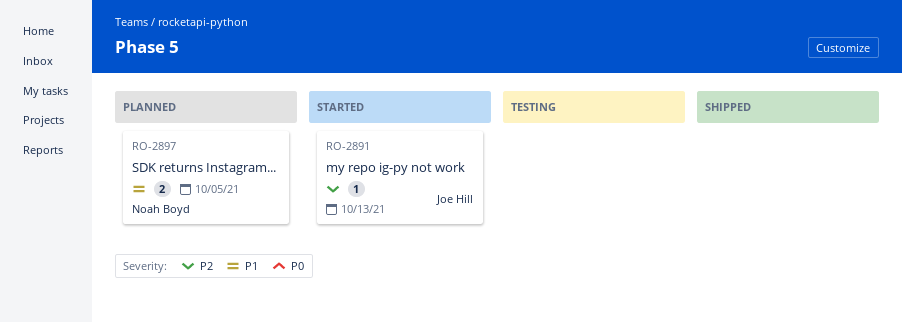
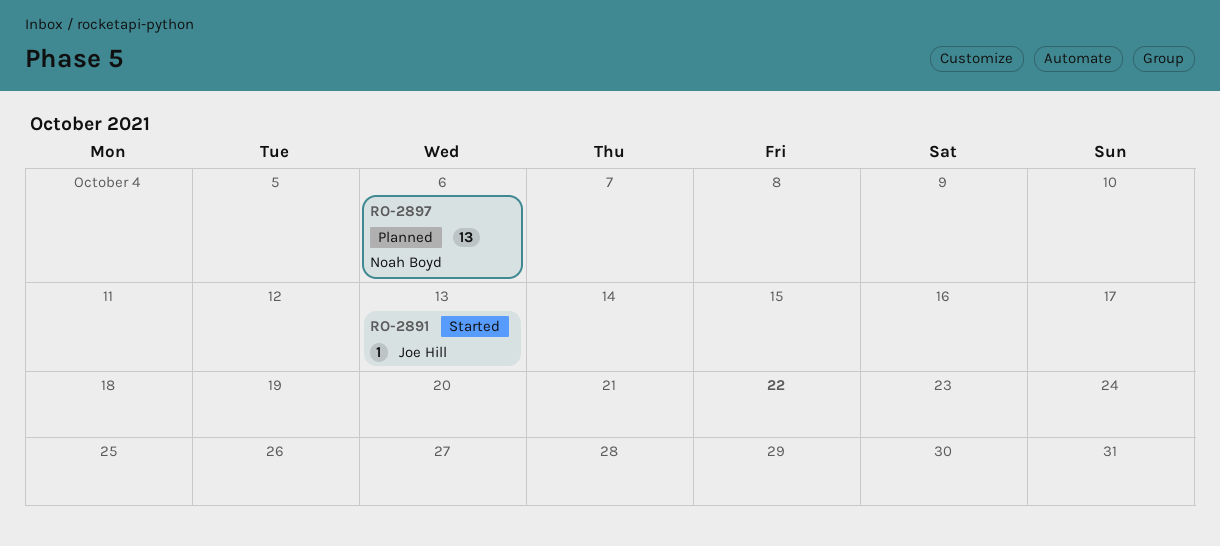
RO-2897, estimate: 2 -> 13
RO-2897, due: Oct 5 -> Oct 6

